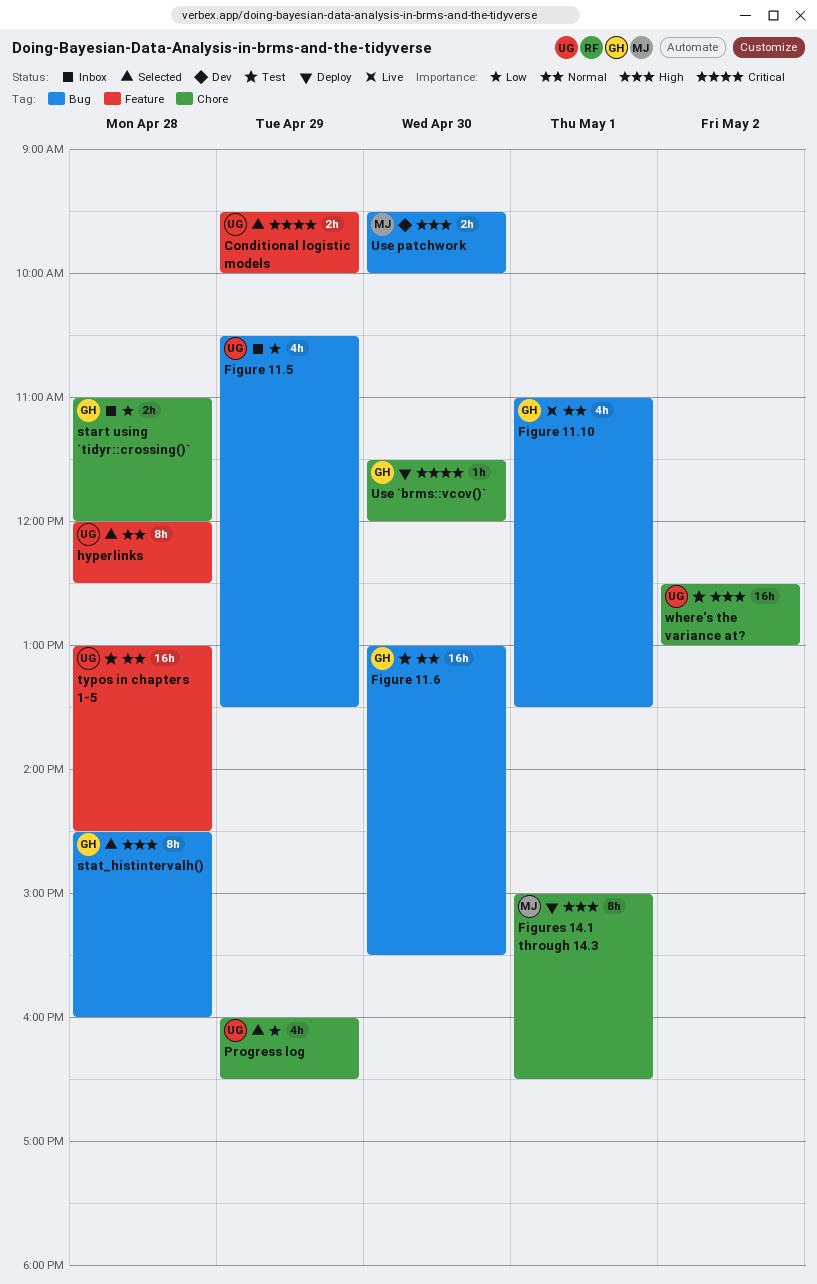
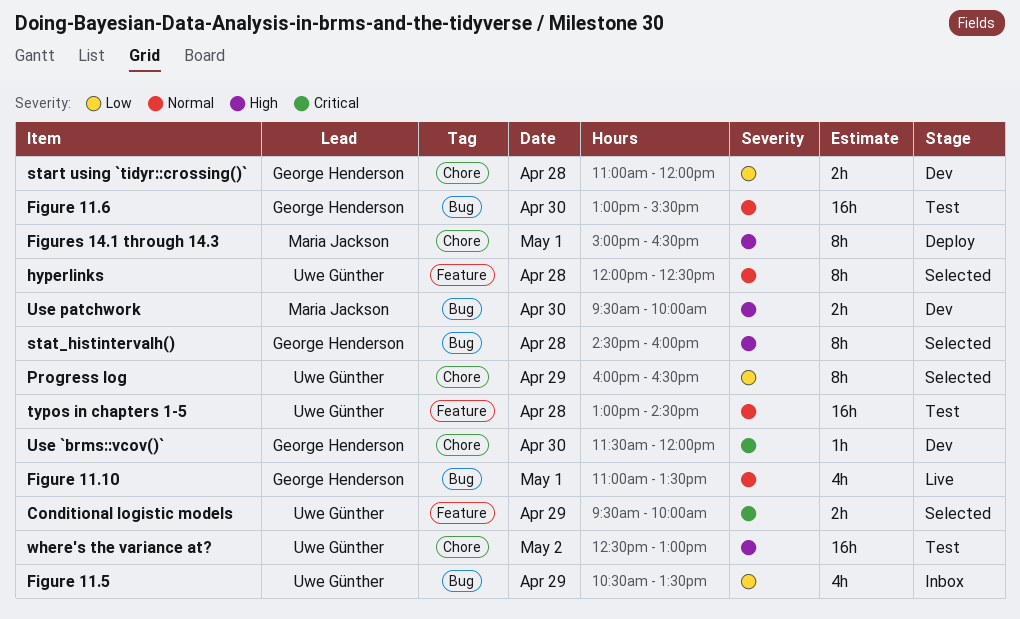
Progress log, estimate: 4h -> 8h
start using `tidyr::crossing()`, status: Inbox -> Dev
Use `brms::vcov()`, status: Deploy -> Dev

